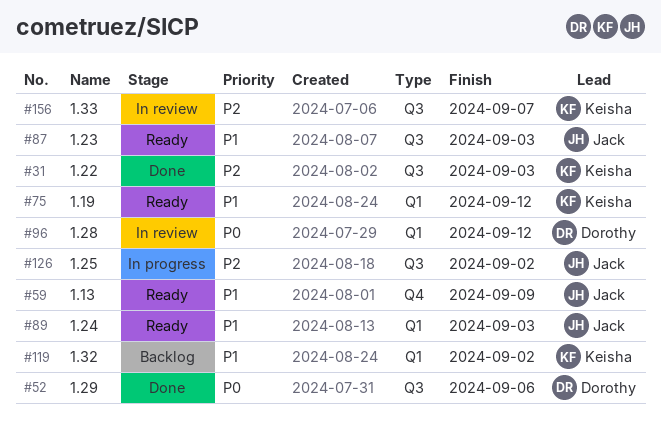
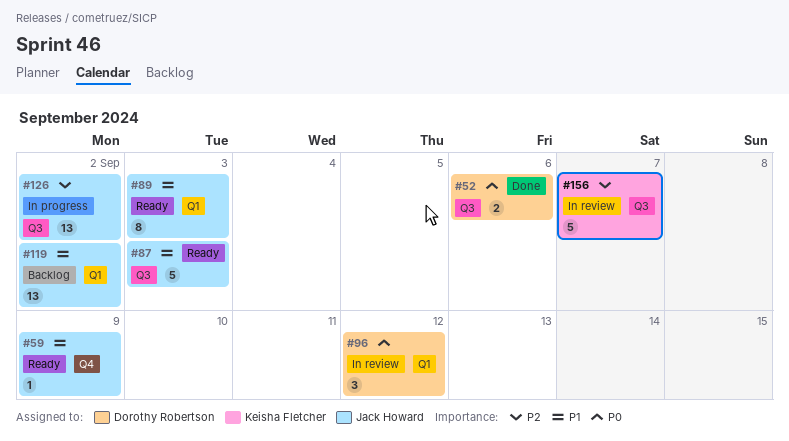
#31: present -> none
#75: present -> none
#119, owner: Keisha Fletcher -> Jack Howard

